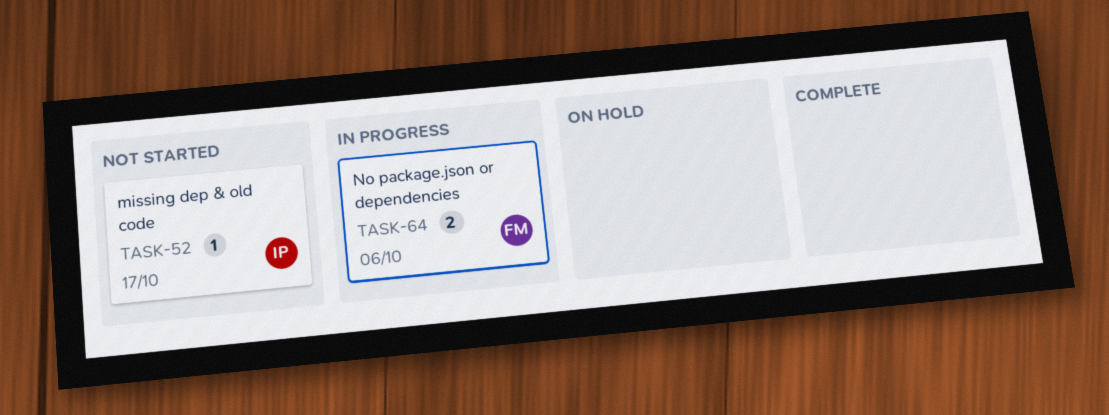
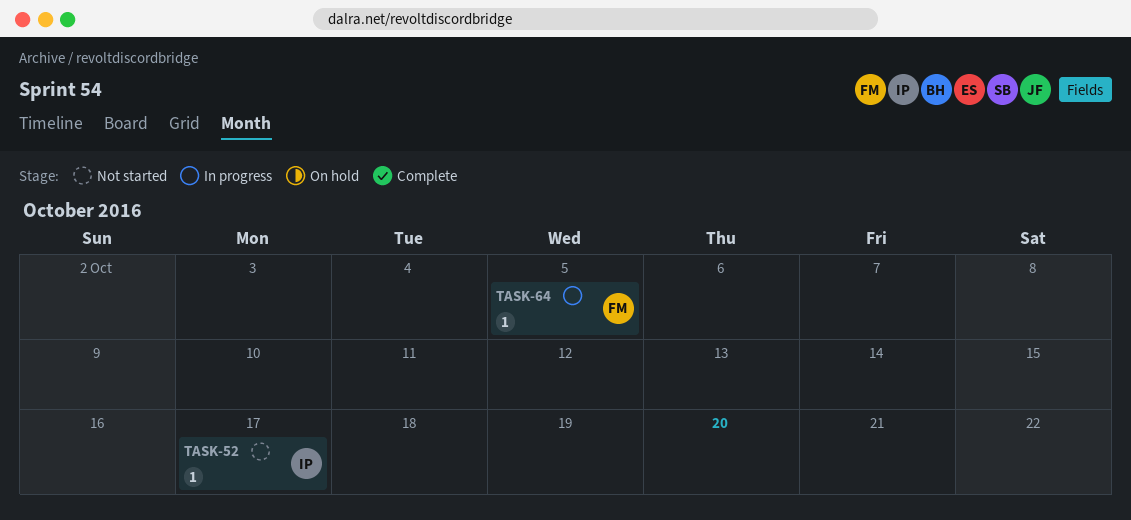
TASK-64, estimate: 2 -> 1
TASK-64, due: Oct 6 -> Oct 5

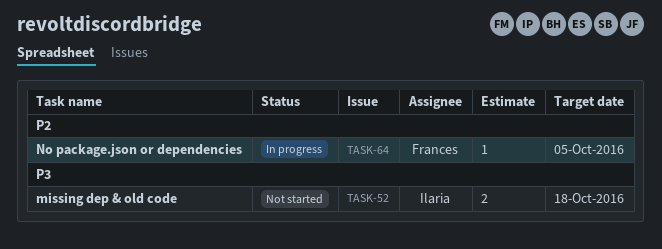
TASK-52, estimate: 1 -> 2
TASK-52, due: Oct 17 -> Oct 18

